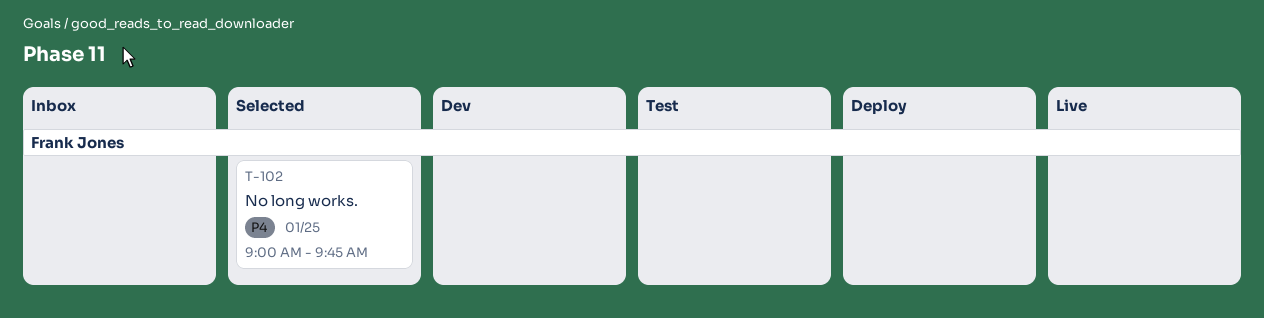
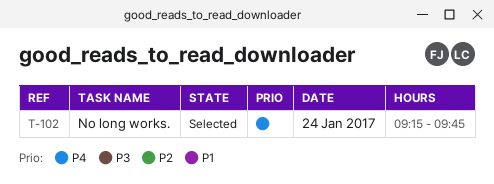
T-102, day: Jan 25 -> Jan 24
T-102, begins: 09:00 -> 09:15

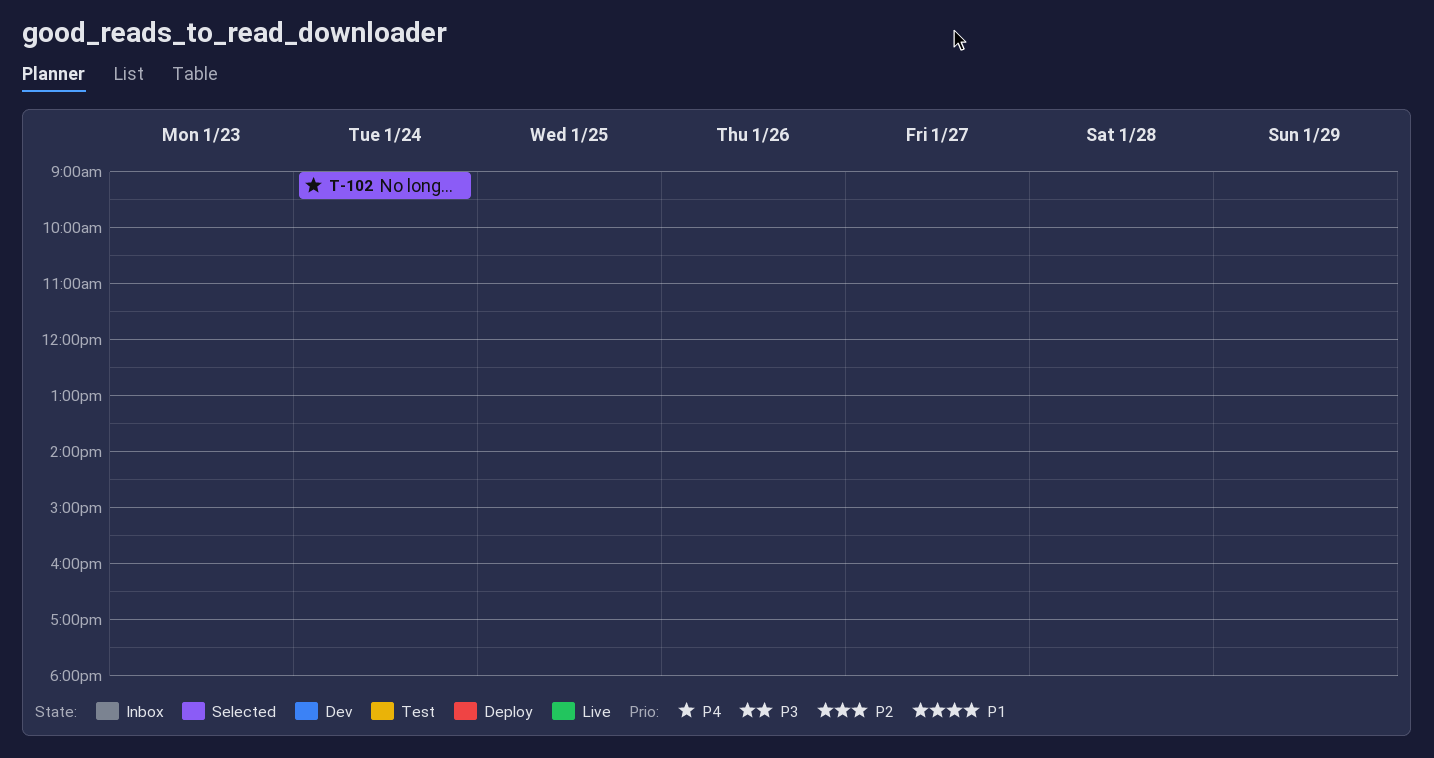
T-102, begins: 09:15 -> 09:00
T-102, ends: 09:45 -> 09:30

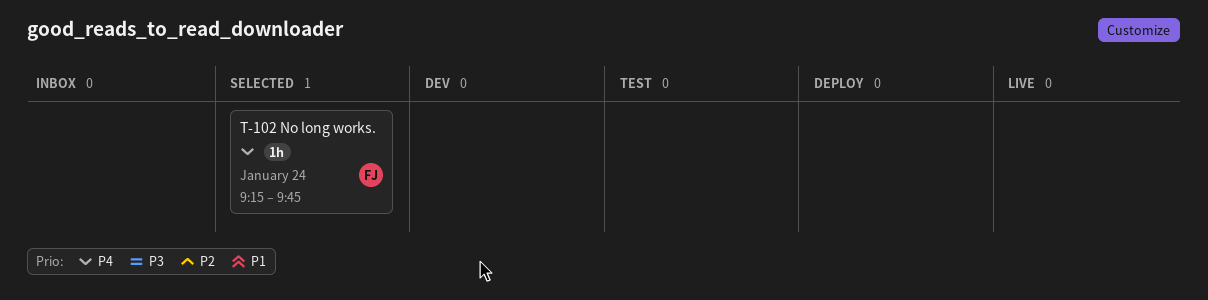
T-102, begins: 09:00 -> 09:15
T-102, ends: 09:30 -> 09:45

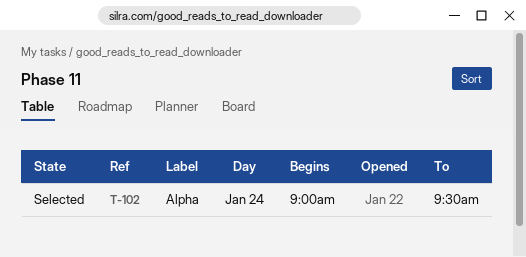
T-102, begins: 09:15 -> 09:00
T-102, ends: 09:45 -> 09:30

